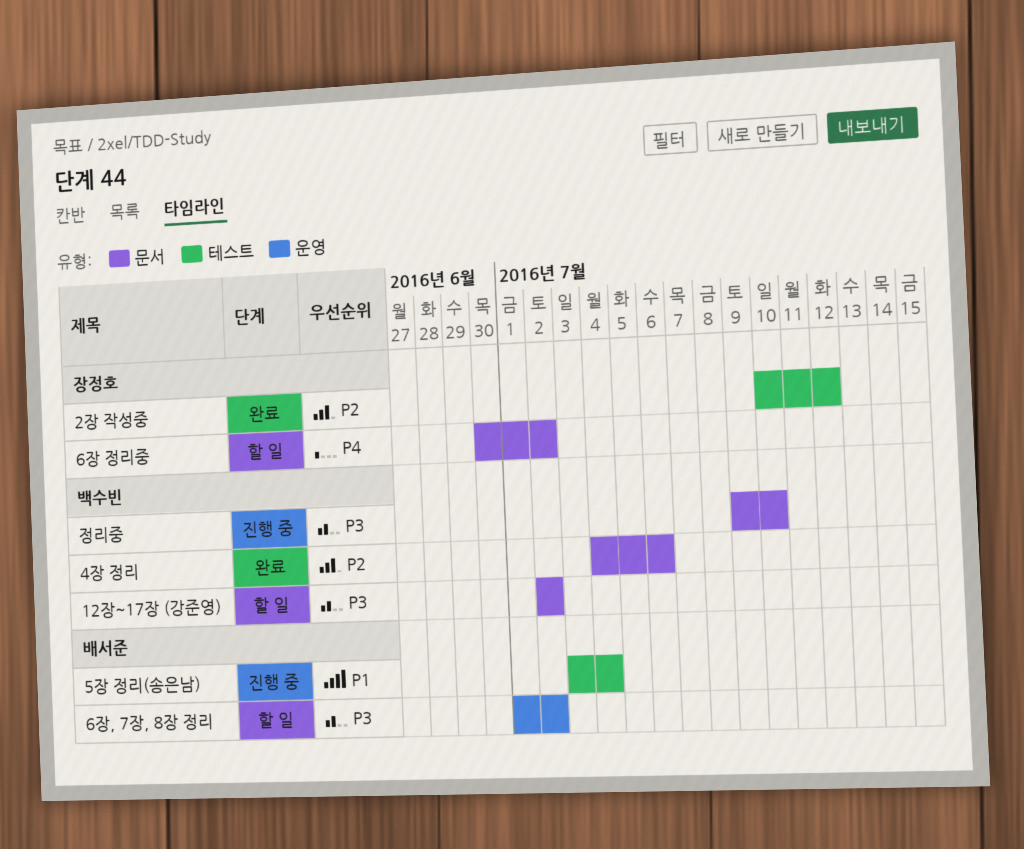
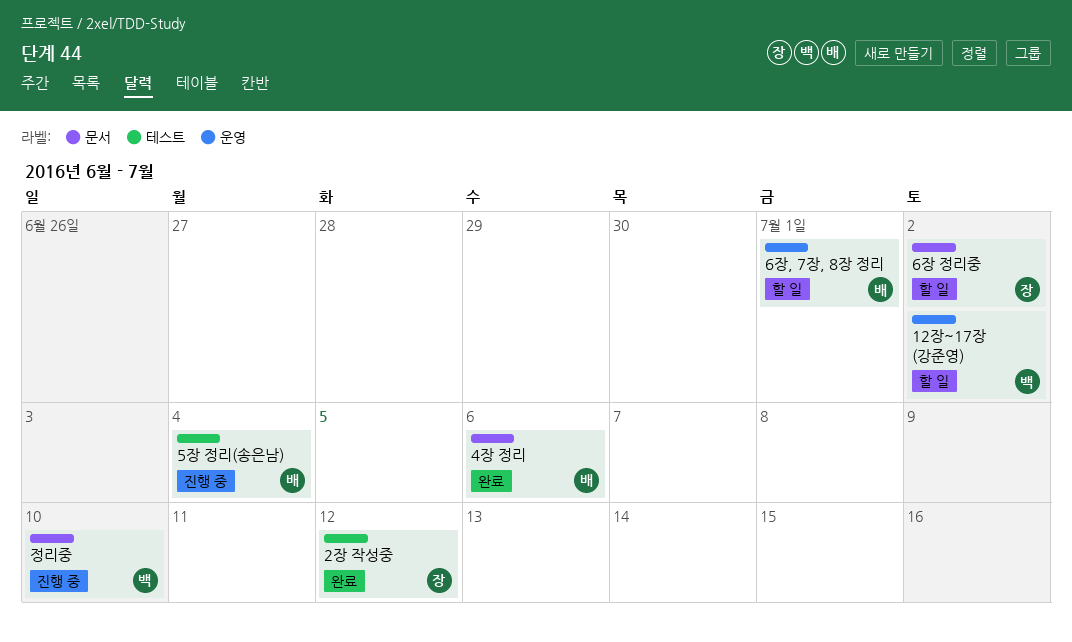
12장~17장 (강준영), label: 문서 -> 운영
4장 정리, owner: 백수빈 -> 배서준
6장, 7장, 8장 정리, due: Jul 2 -> Jul 1

